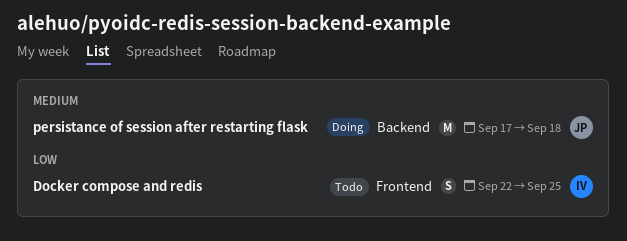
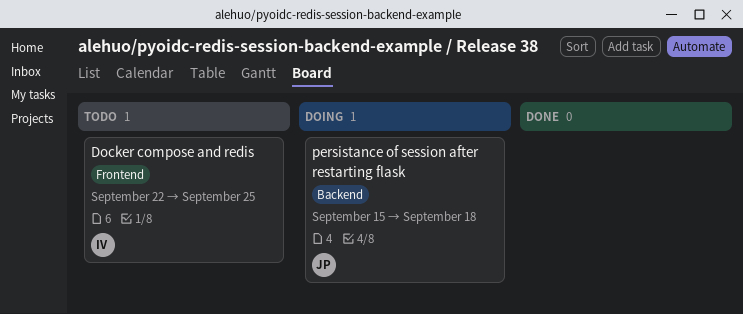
persistance of session after restarting flask, start: Sep 17 -> Sep 15

